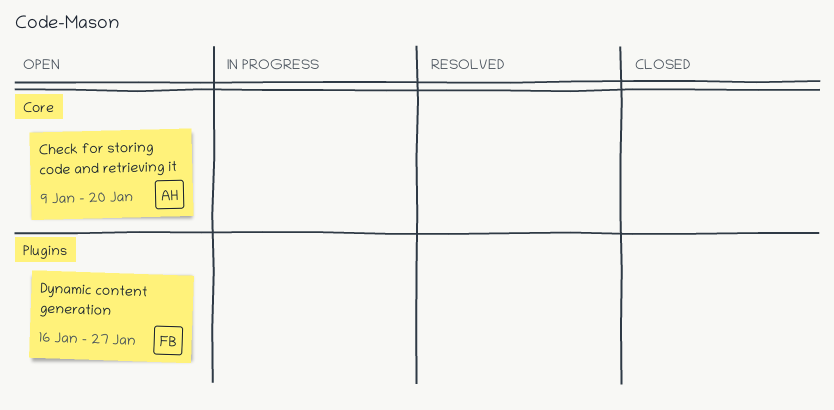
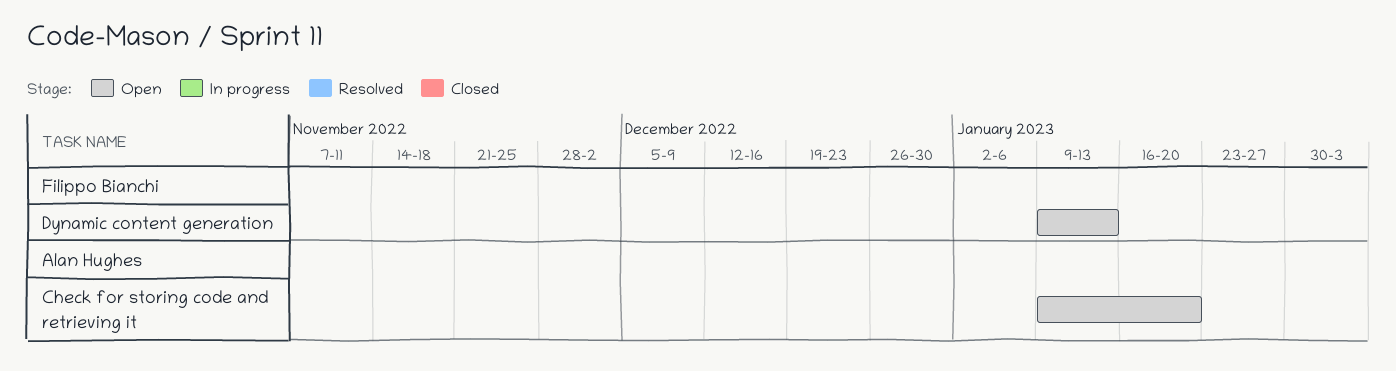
Dynamic content generation, start: Jan 16 -> Jan 9
Dynamic content generation, due: Jan 27 -> Jan 13

